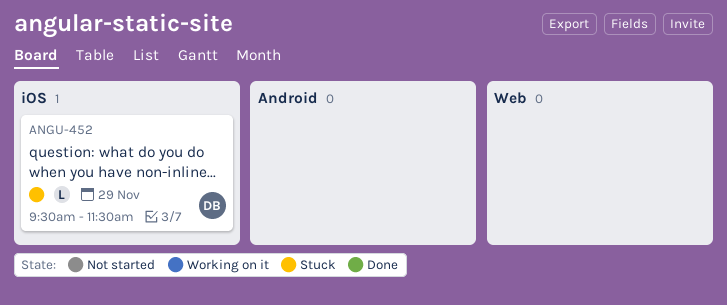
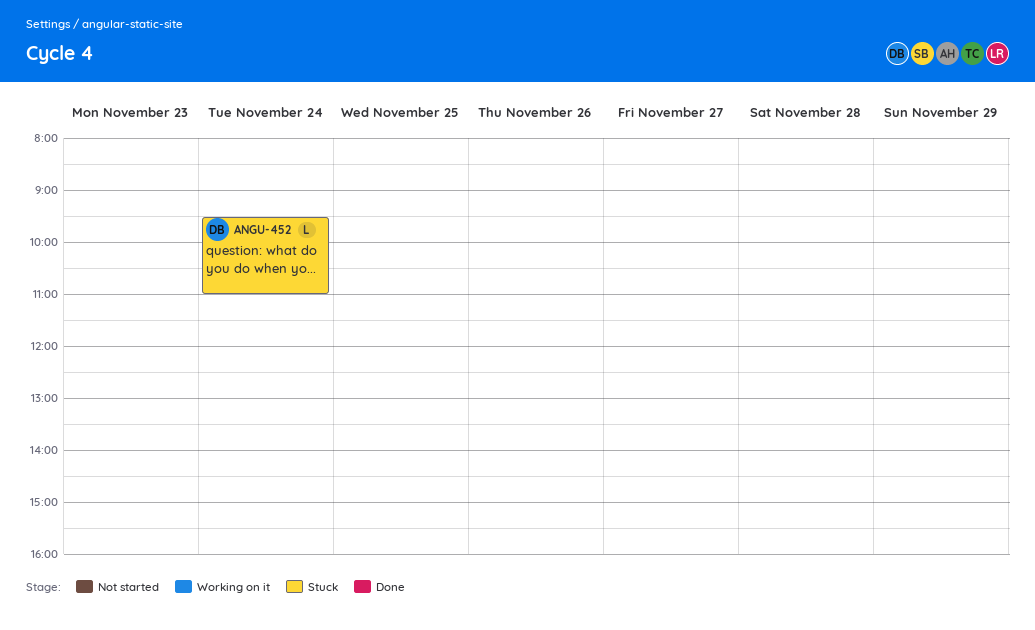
ANGU-452, day: Nov 29 -> Nov 24
ANGU-452, ends: 11:30 -> 11:00

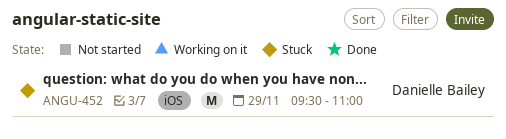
ANGU-452, estimate: L -> M
ANGU-452, day: Nov 24 -> Nov 29

